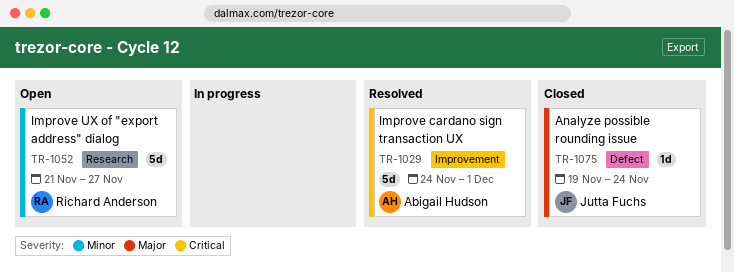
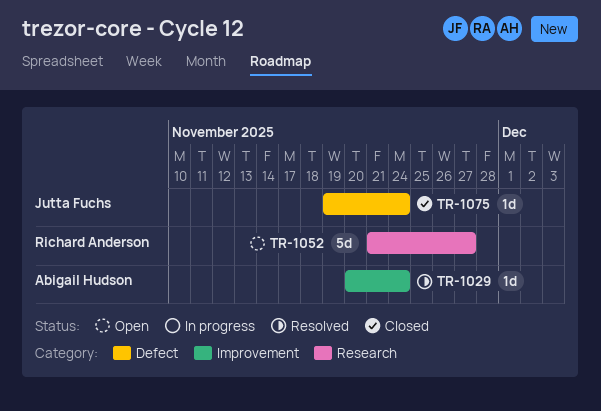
TR-1029, estimate: 5d -> 1d
TR-1029, start: Nov 24 -> Nov 20
TR-1029, due: Dec 1 -> Nov 24

